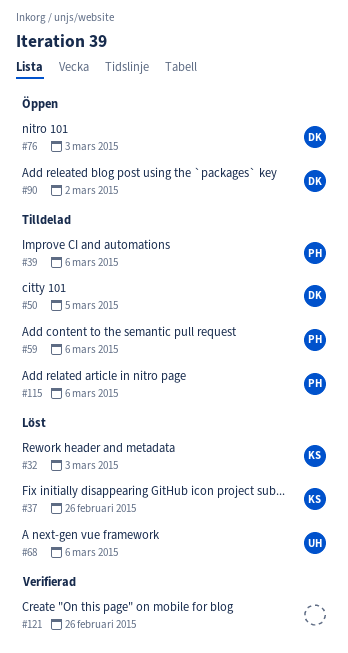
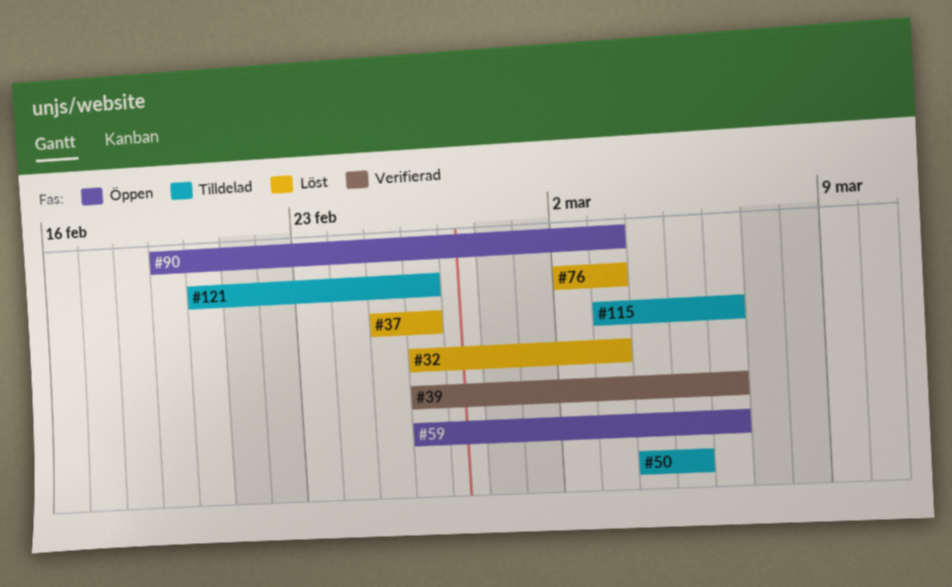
#39, status: Tilldelad -> Verifierad
#59, status: Tilldelad -> Öppen
#68: present -> none
#76, status: Öppen -> Löst
#90, due: Mar 2 -> Mar 3
#121, status: Verifierad -> Tilldelad

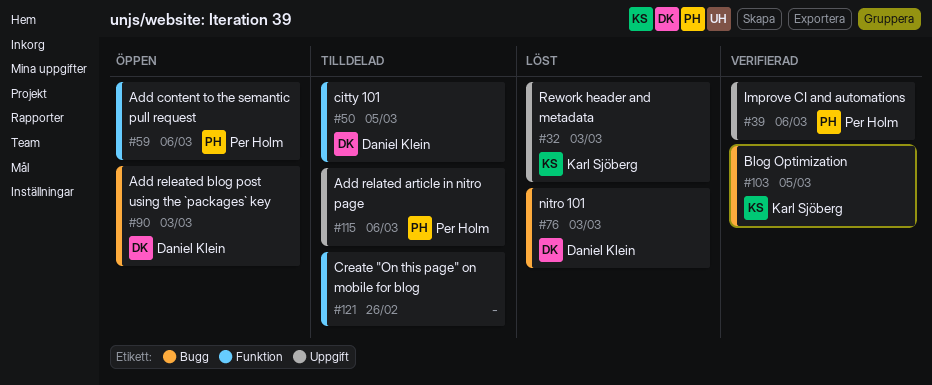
#37: present -> none
#103: none -> present

